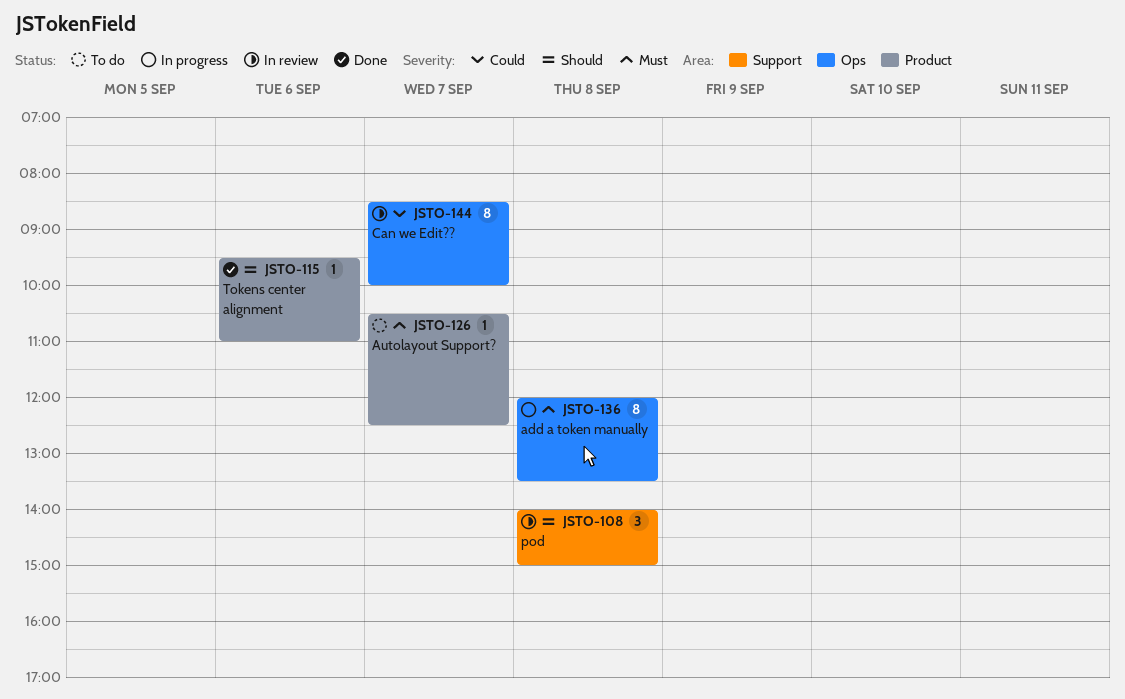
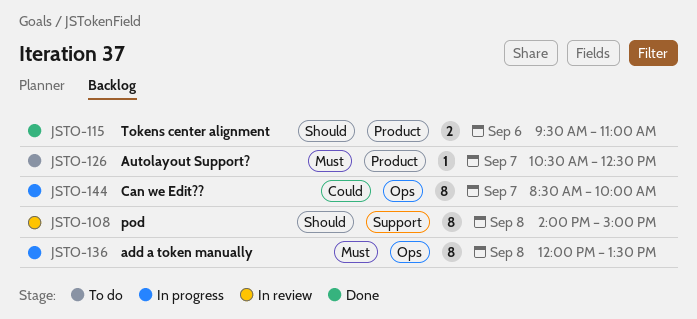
JSTO-108, estimate: 3 -> 8
JSTO-115, estimate: 1 -> 2
JSTO-144, status: In review -> In progress

